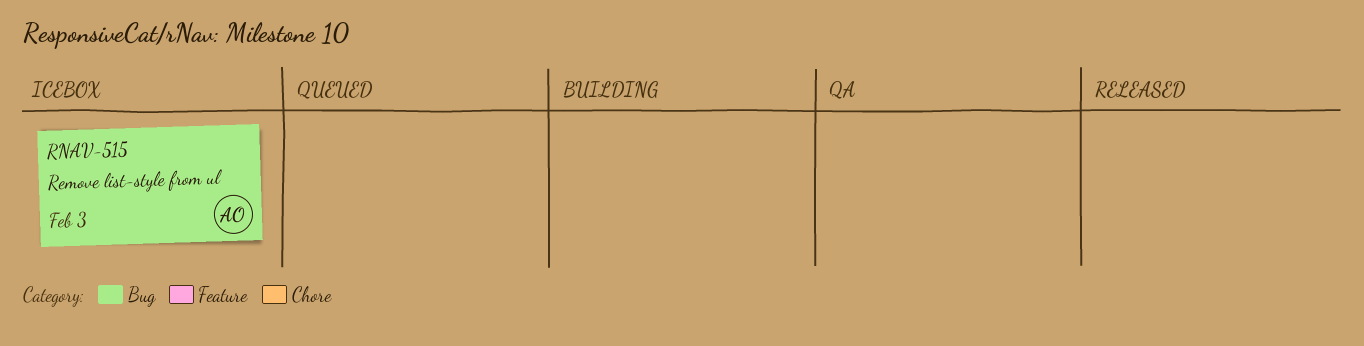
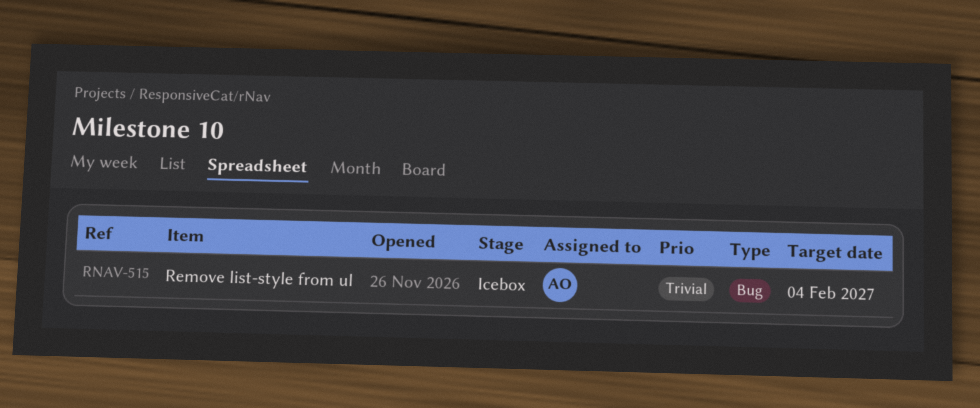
RNAV-515, due: Feb 3 -> Feb 4

